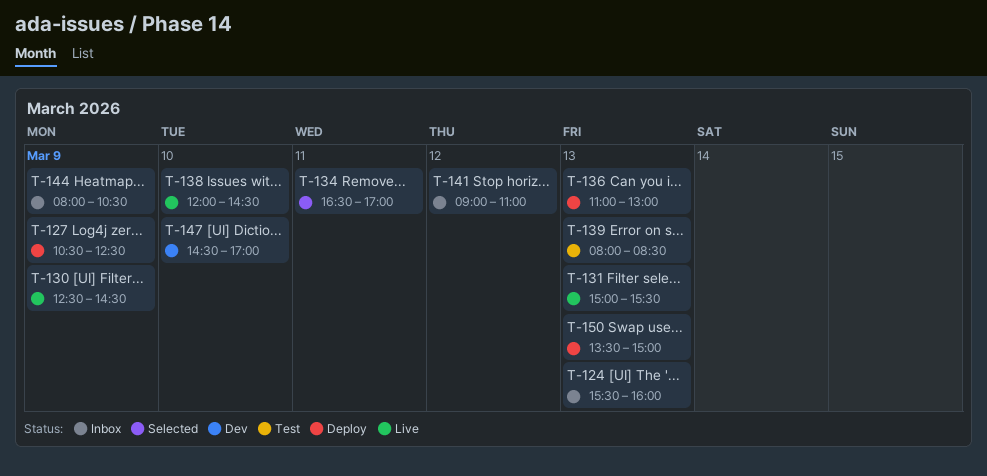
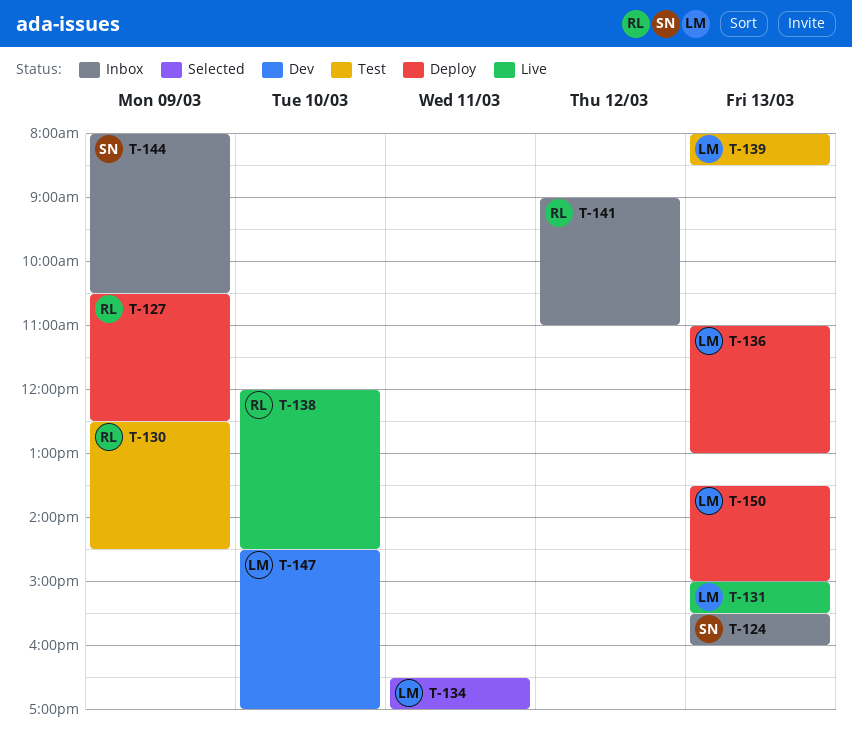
T-130, status: Live -> Test

